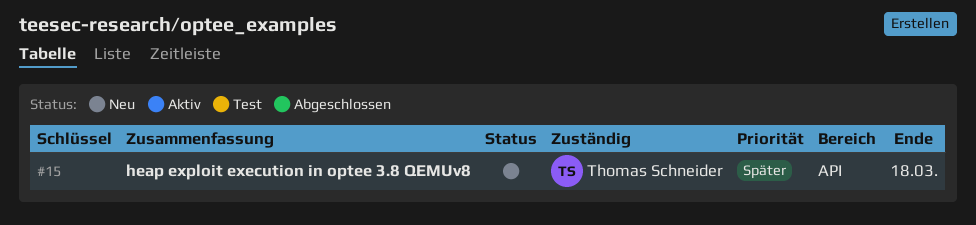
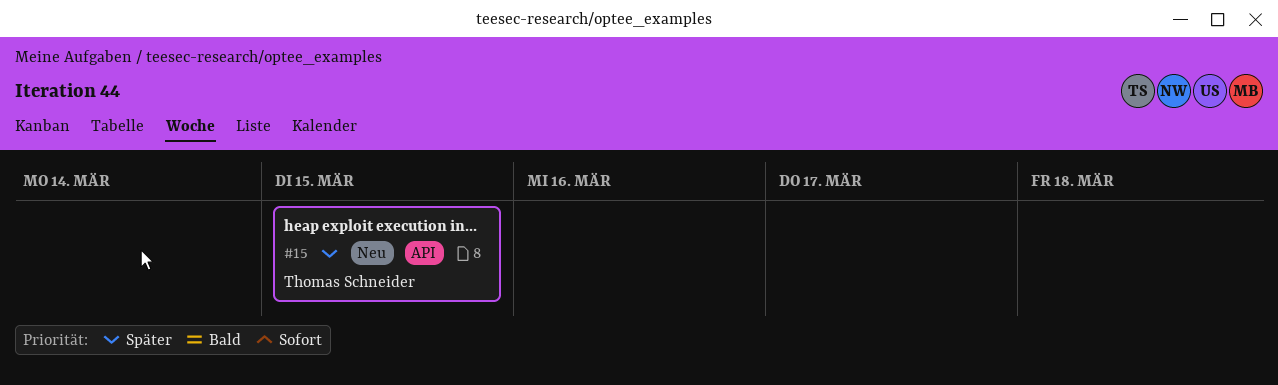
#15, due: Mar 18 -> Mar 15

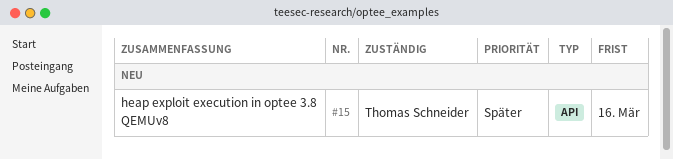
#15, due: Mar 15 -> Mar 16

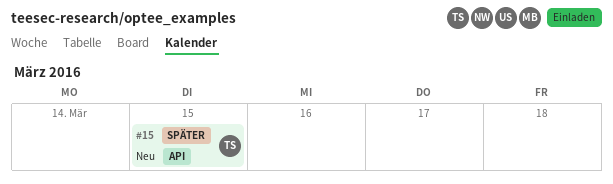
#15, due: Mar 16 -> Mar 15

